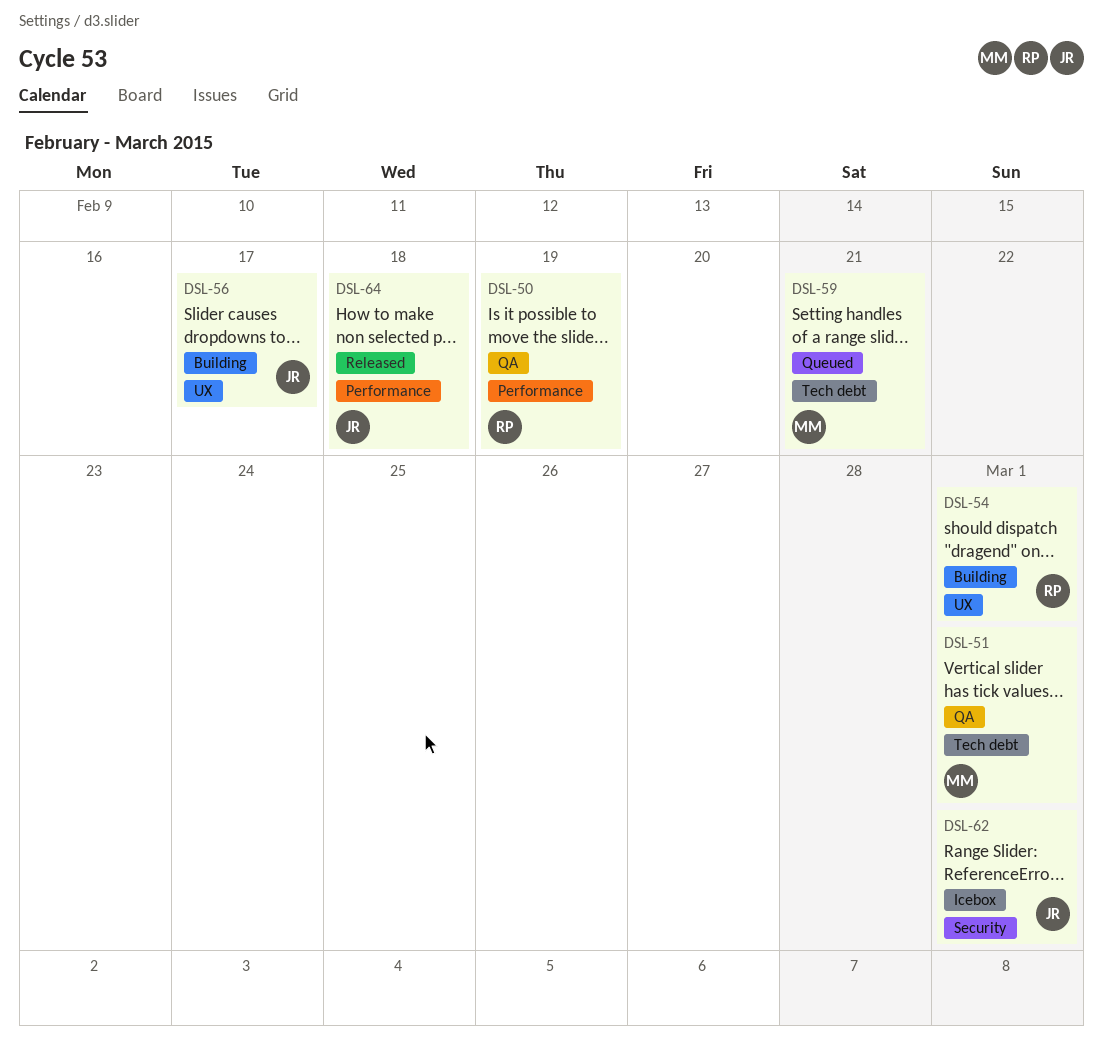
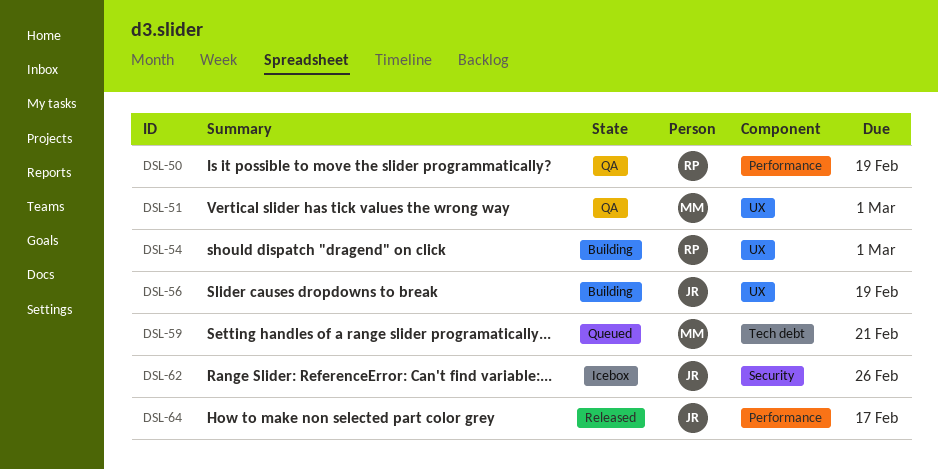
DSL-51, label: Tech debt -> UX
DSL-56, due: Feb 17 -> Feb 19
DSL-62, due: Mar 1 -> Feb 26
DSL-64, due: Feb 18 -> Feb 17

